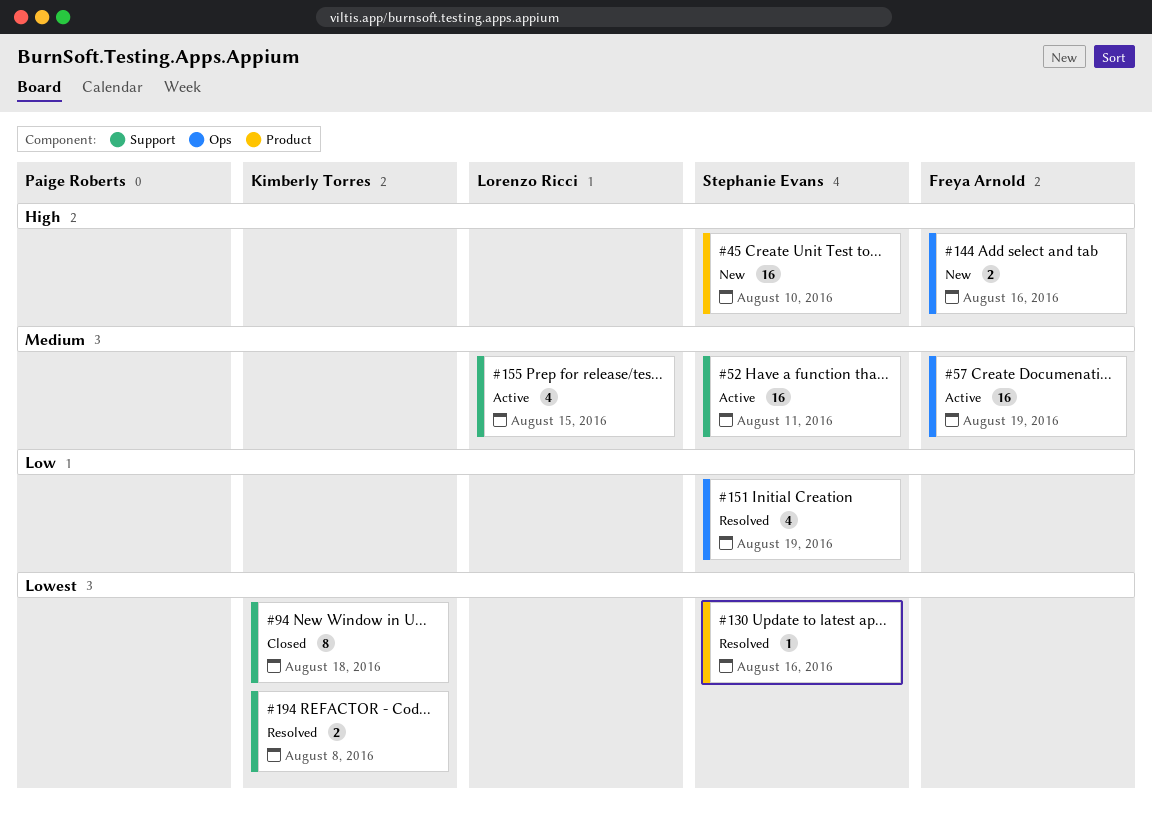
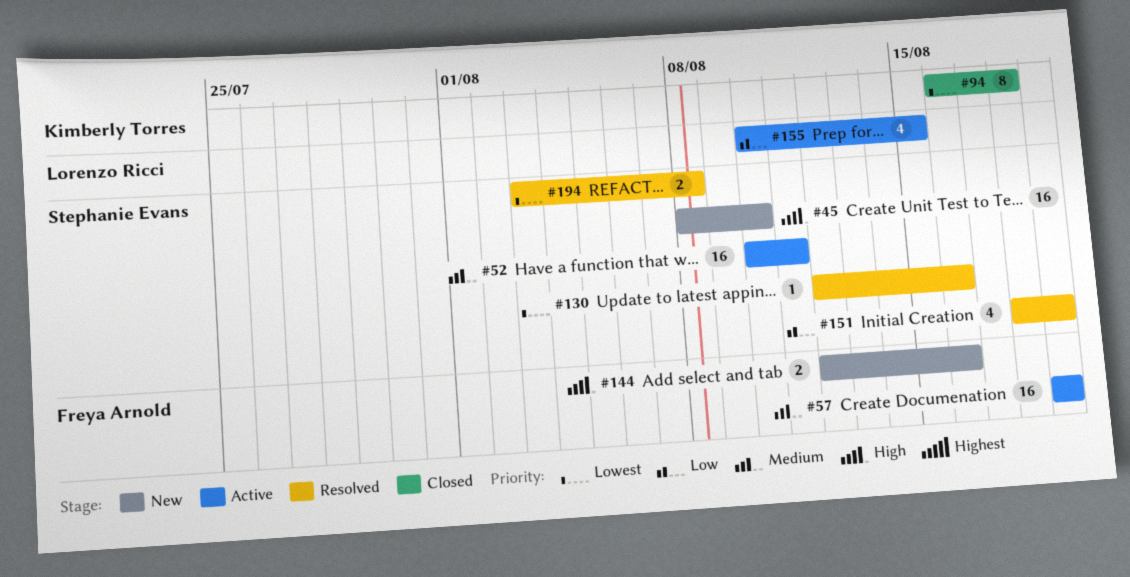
#155, priority: Medium -> Low
#194, owner: Kimberly Torres -> Stephanie Evans

